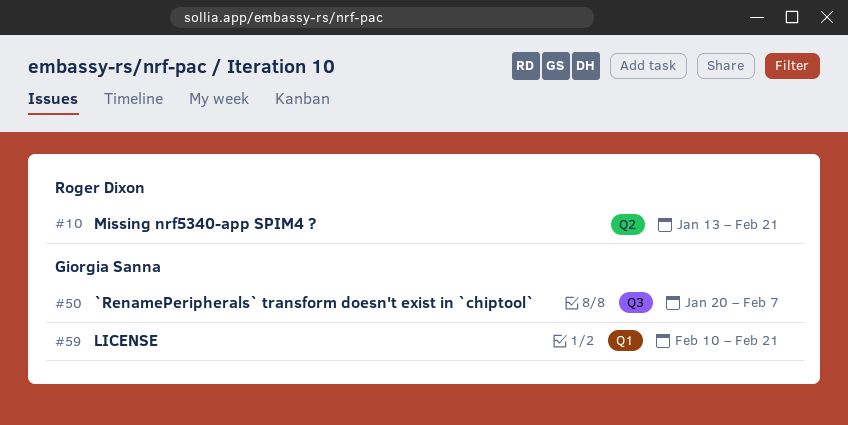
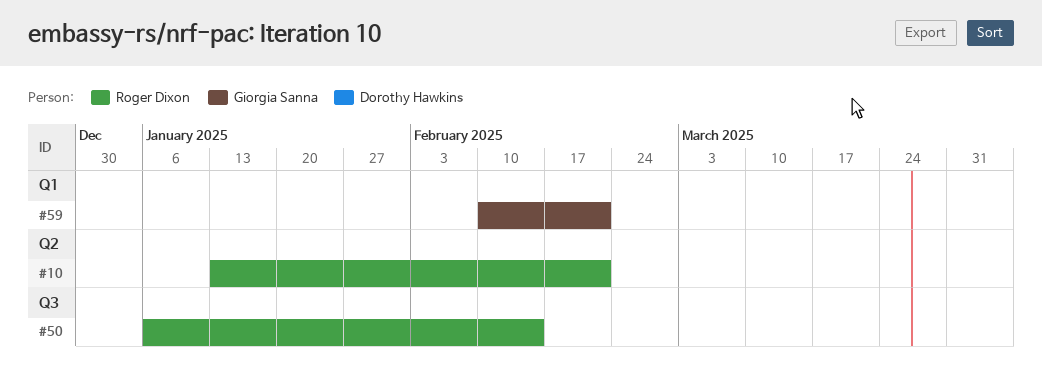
#50, owner: Giorgia Sanna -> Roger Dixon
#50, start: Jan 20 -> Jan 6
#50, due: Feb 7 -> Feb 14

